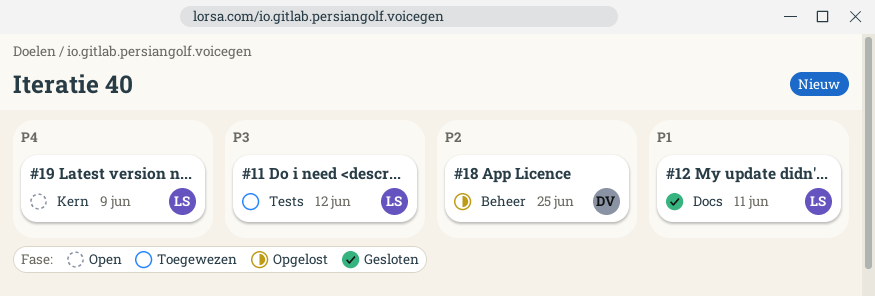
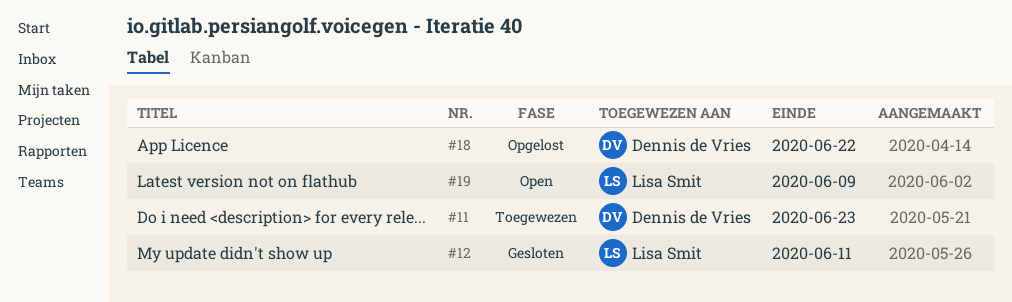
#11, owner: Lisa Smit -> Dennis de Vries
#11, due: Jun 12 -> Jun 23
#18, due: Jun 25 -> Jun 22

